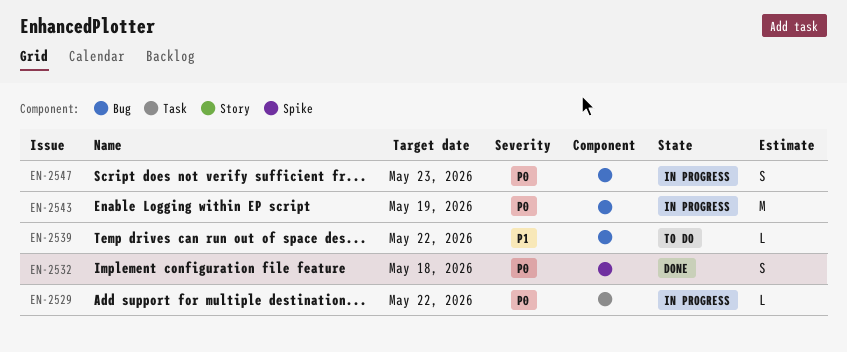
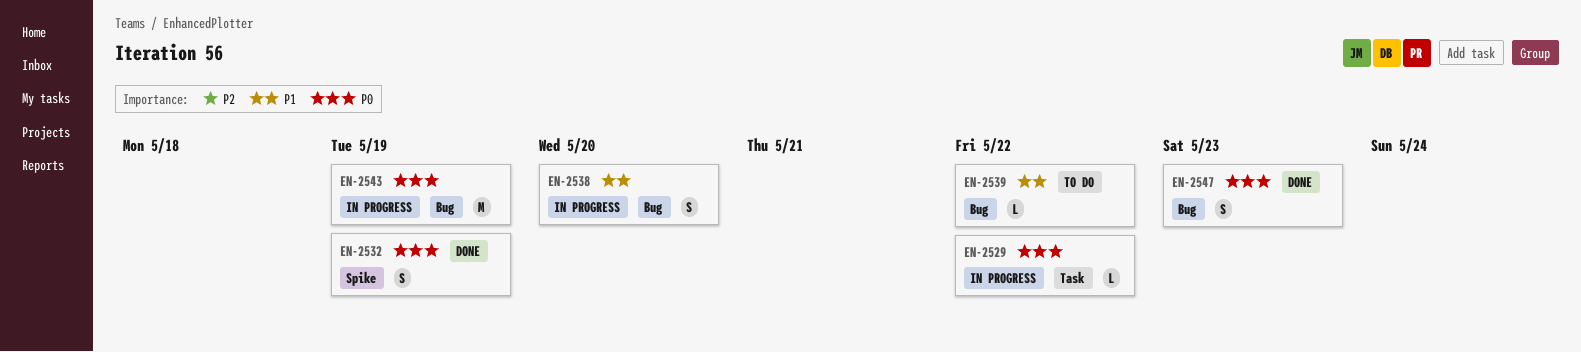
EN-2532, due: May 18 -> May 19
EN-2538: none -> present
EN-2547, status: In progress -> Done

